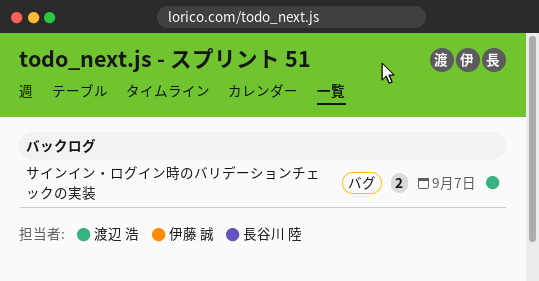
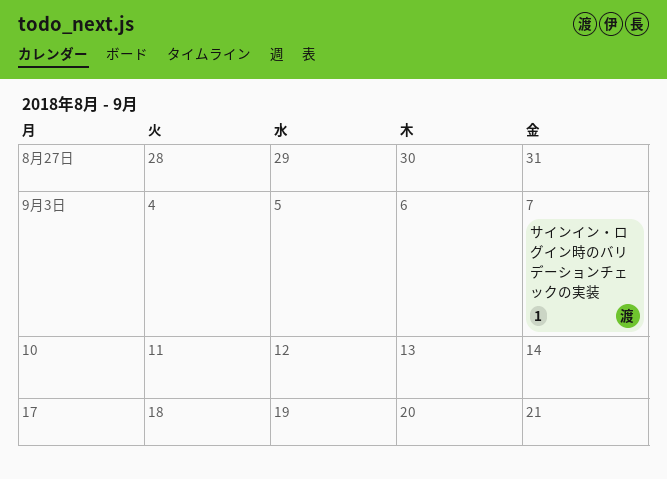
サインイン・ログイン時のバリデーションチェックの実装, estimate: 2 -> 1

